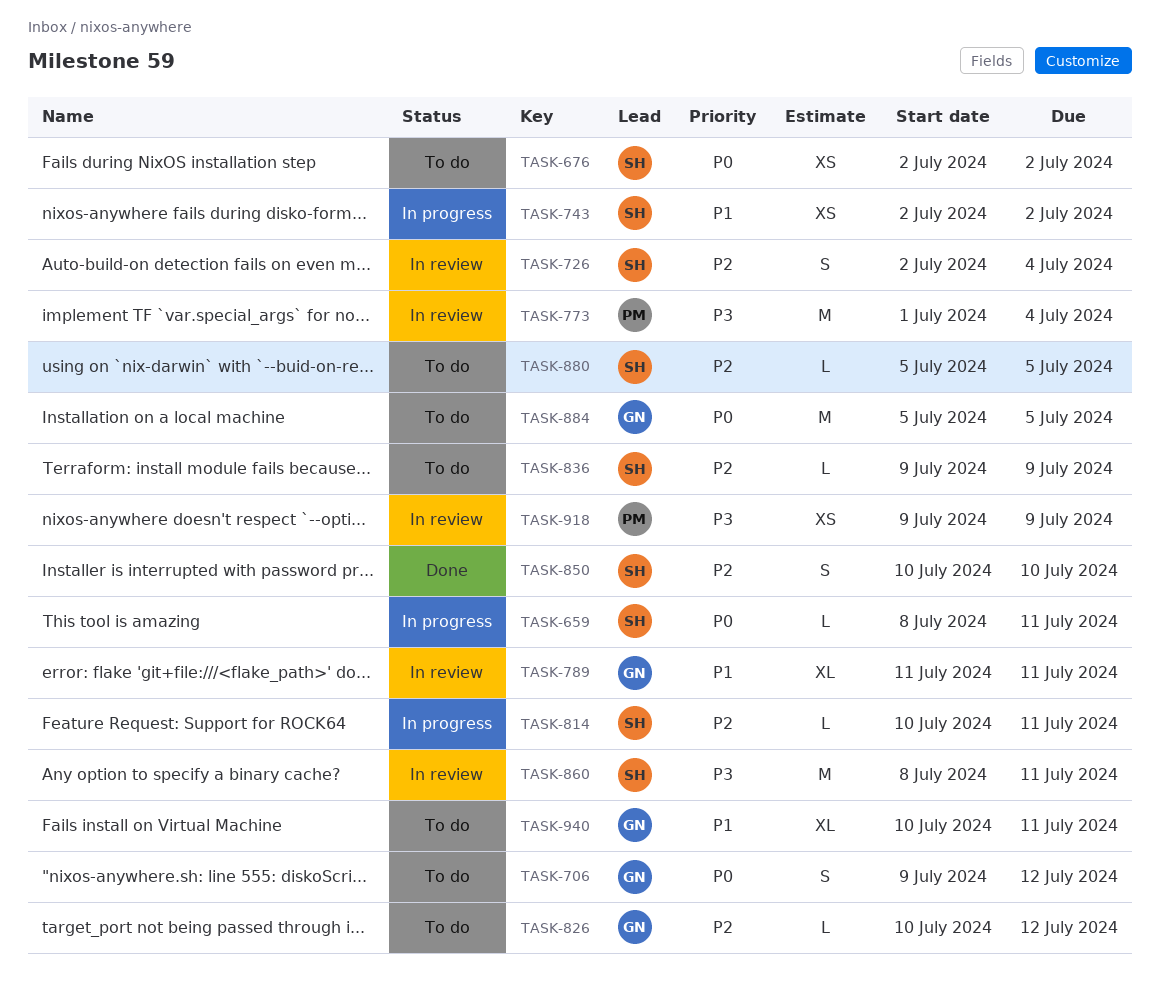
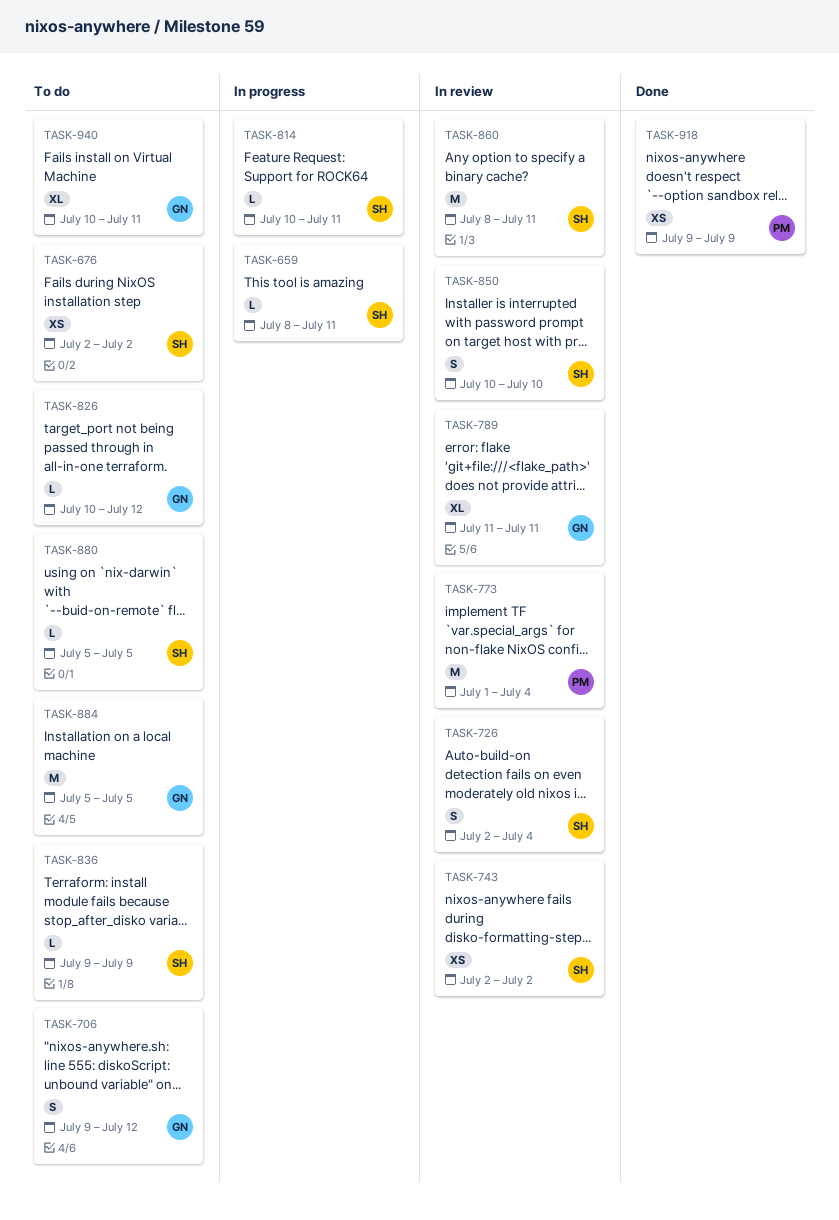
TASK-743, status: In progress -> In review
TASK-850, status: Done -> In review
TASK-918, status: In review -> Done

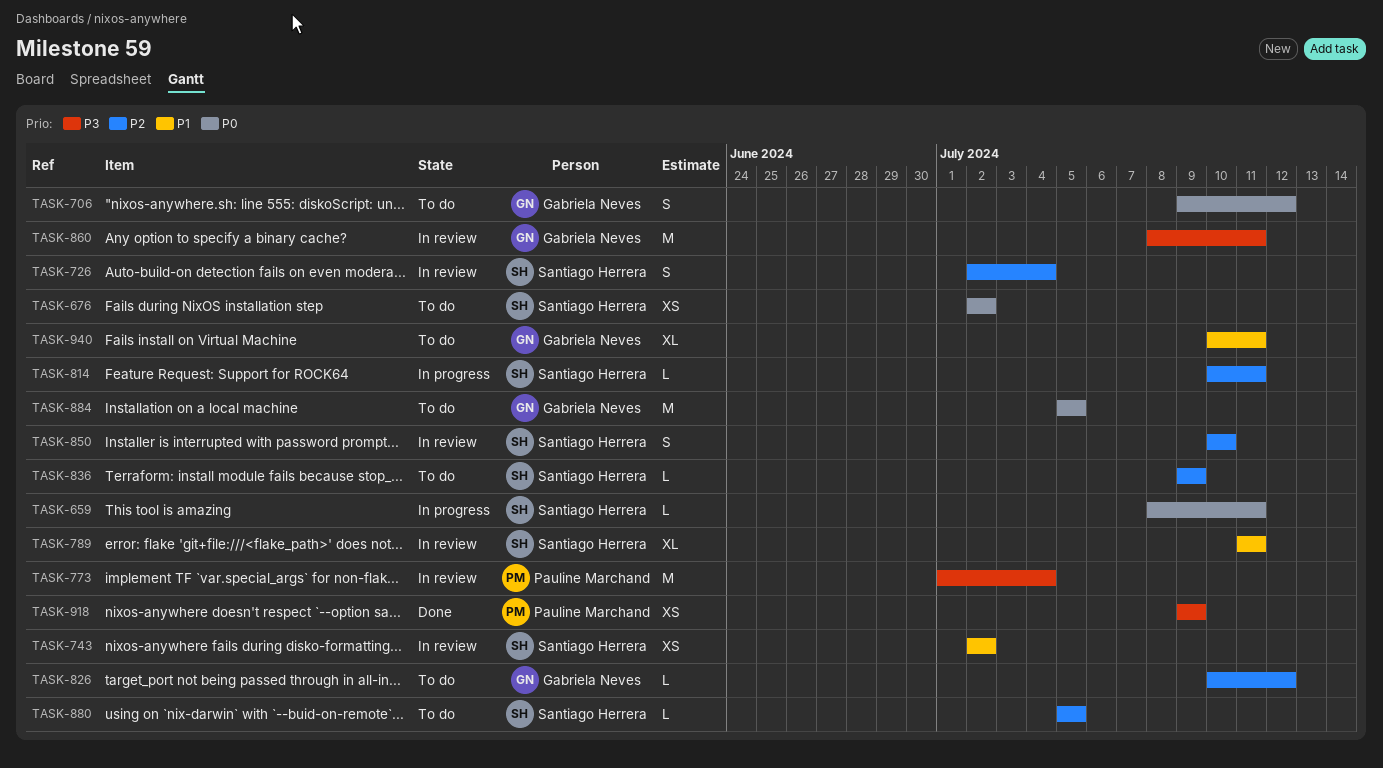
TASK-789, owner: Gabriela Neves -> Santiago Herrera
TASK-860, owner: Santiago Herrera -> Gabriela Neves

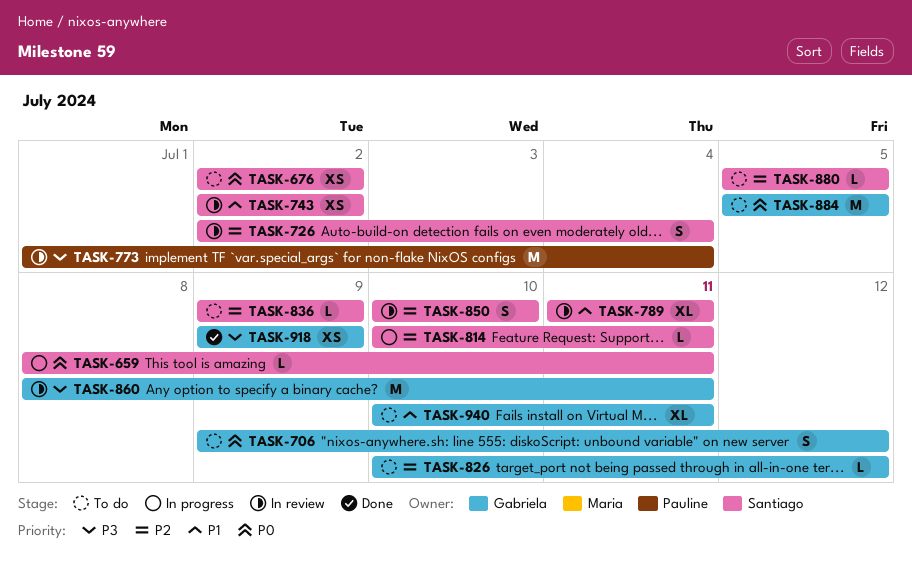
TASK-918, owner: Pauline Marchand -> Gabriela Neves

